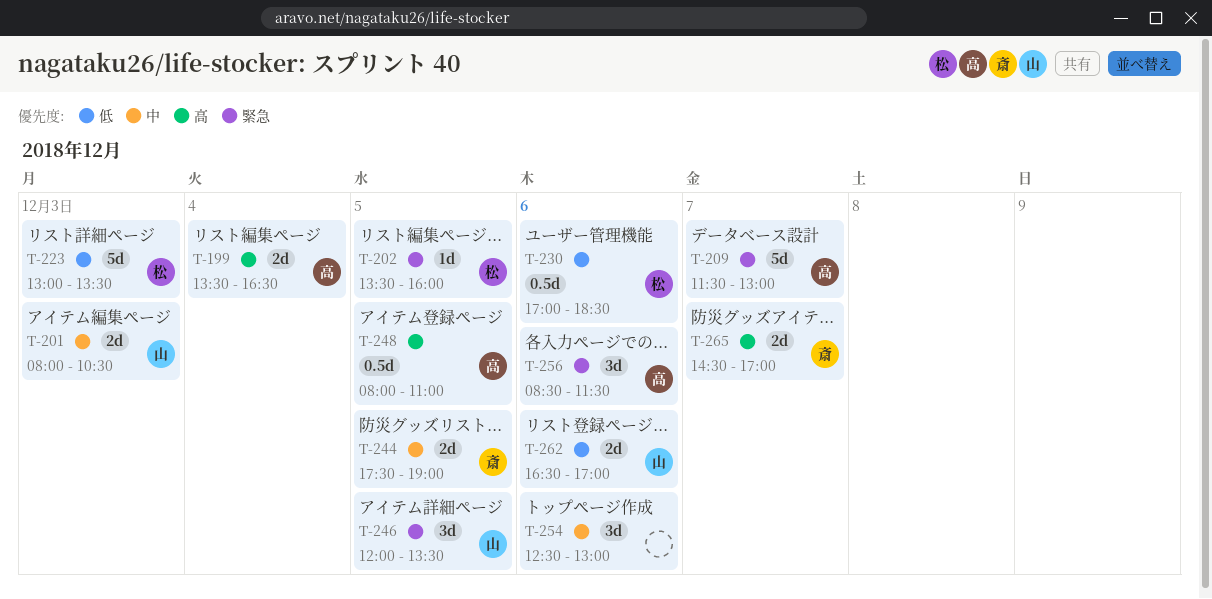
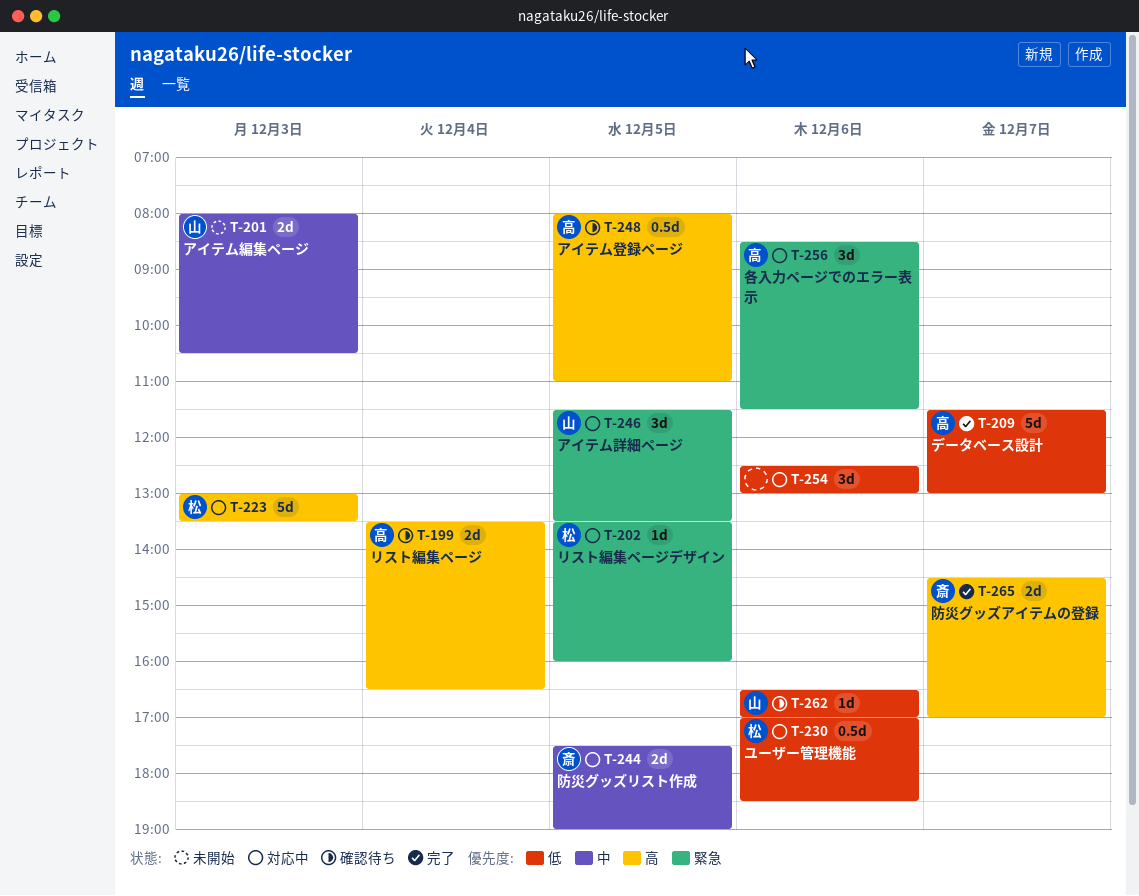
T-209, priority: 緊急 -> 低
T-223, priority: 低 -> 高
T-246, begins: 12:00 -> 11:30
T-254, priority: 中 -> 低
T-262, estimate: 2d -> 1d

